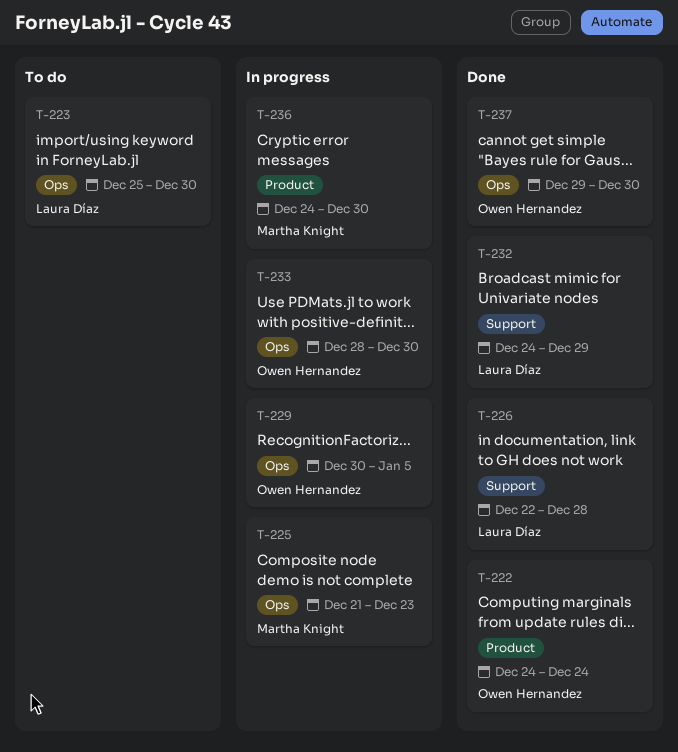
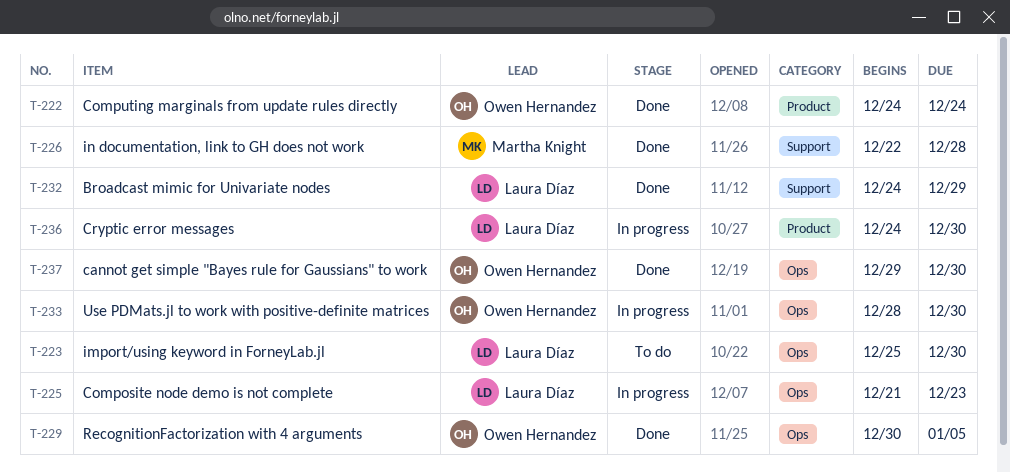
T-225, owner: Martha Knight -> Laura Díaz
T-226, owner: Laura Díaz -> Martha Knight
T-229, status: In progress -> Done
T-236, owner: Martha Knight -> Laura Díaz

